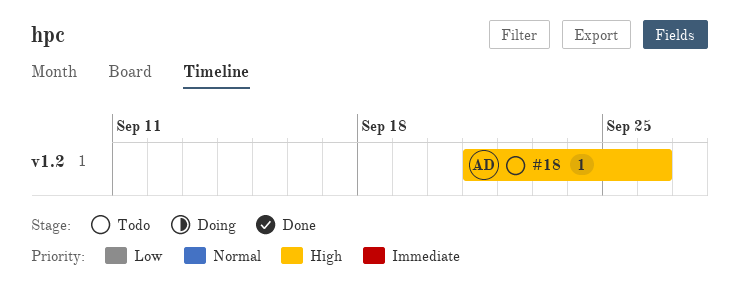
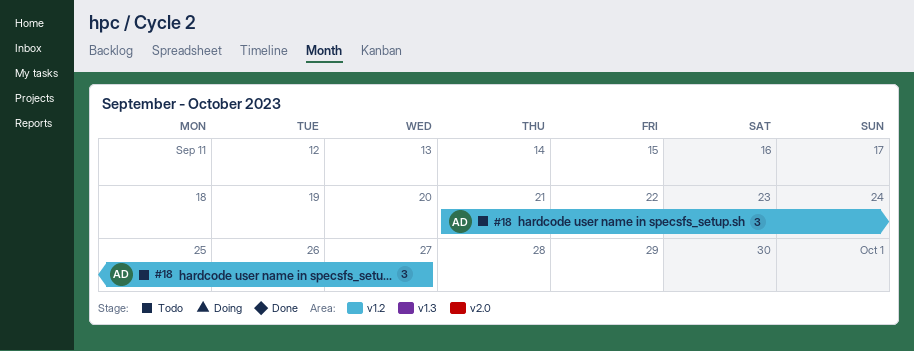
#18, estimate: 1 -> 3
#18, due: Sep 26 -> Sep 27

